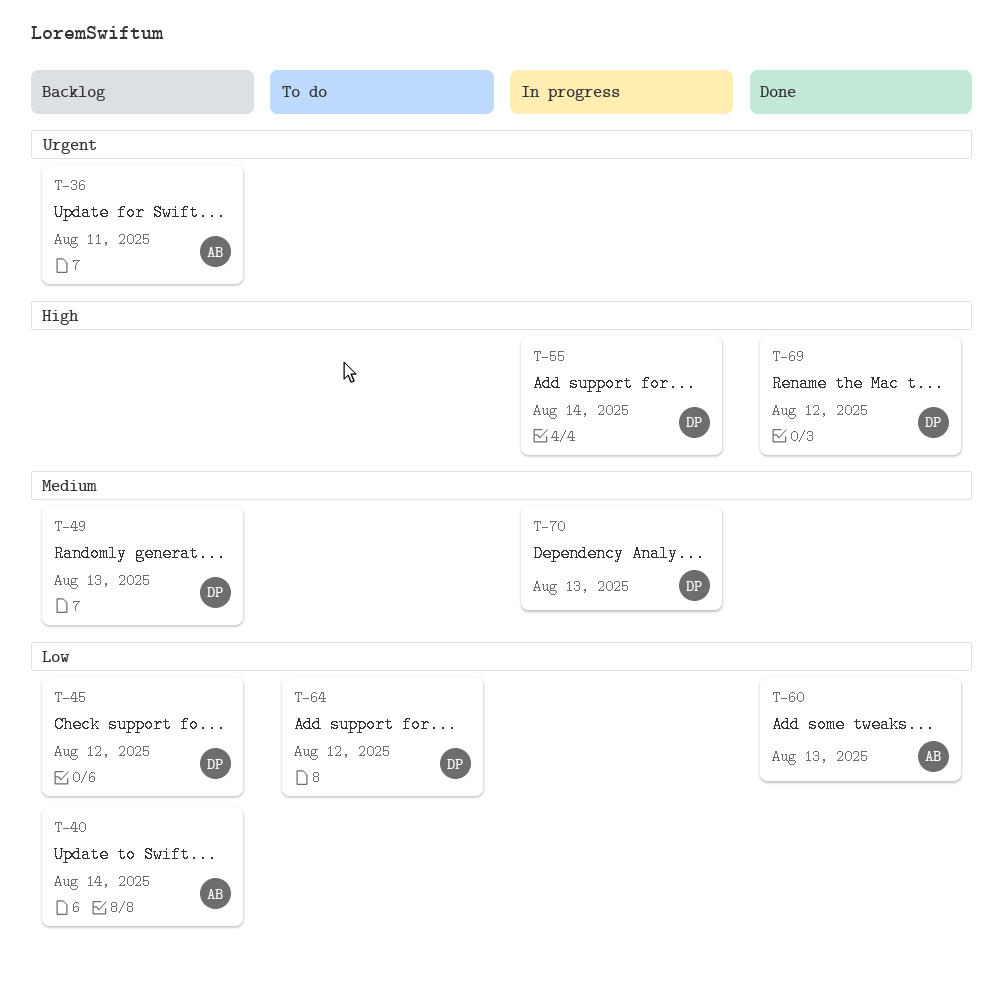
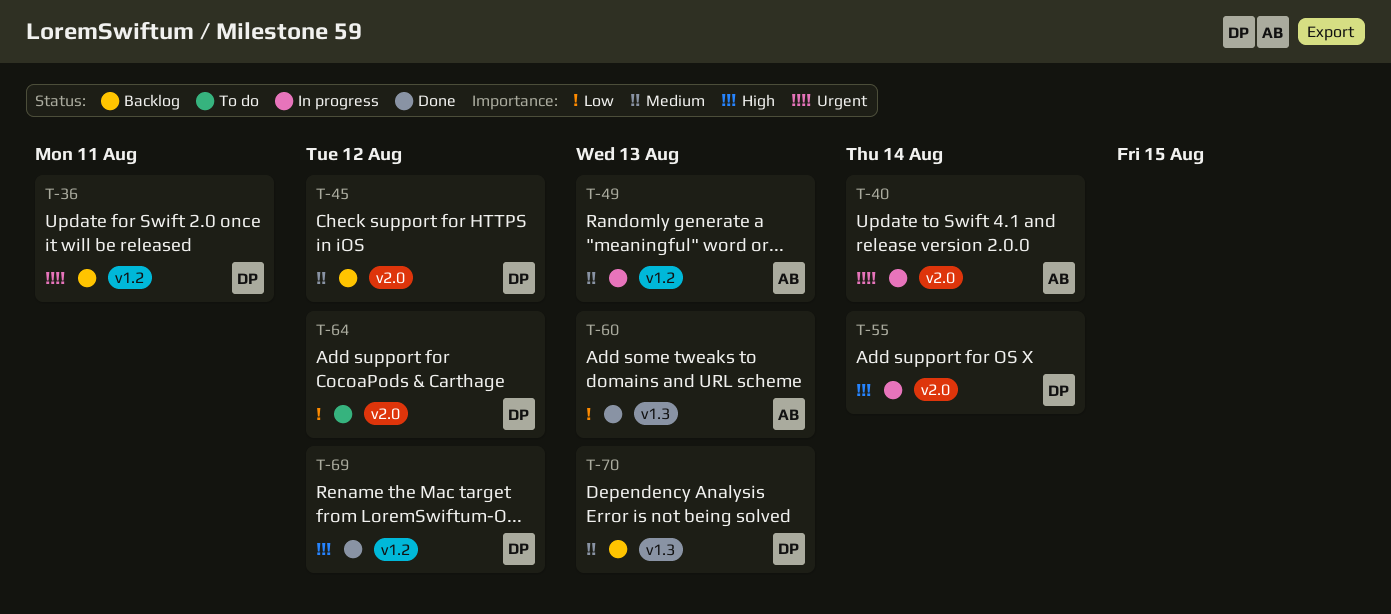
T-36, owner: AB -> DP
T-40, status: Backlog -> In progress
T-40, priority: Low -> Urgent
T-45, priority: Low -> Medium
T-49, status: Backlog -> In progress
T-49, owner: DP -> AB
T-70, status: In progress -> Backlog

